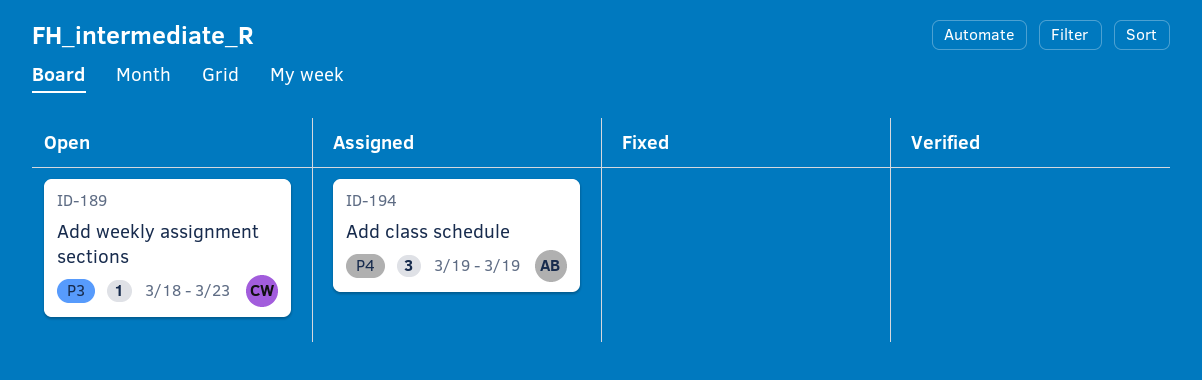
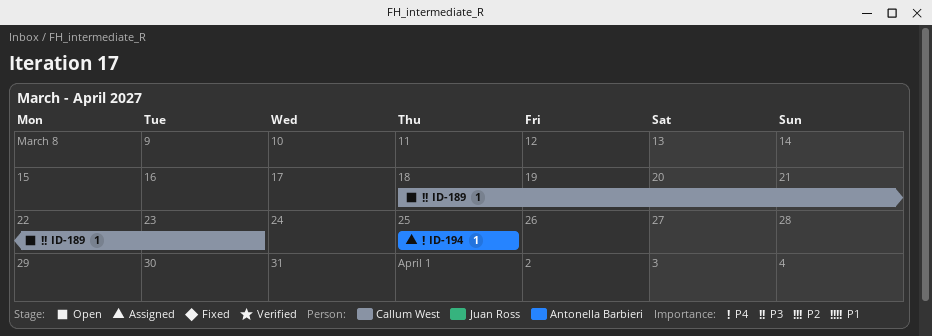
ID-194, estimate: 3 -> 1
ID-194, start: Mar 19 -> Mar 25
ID-194, due: Mar 19 -> Mar 25

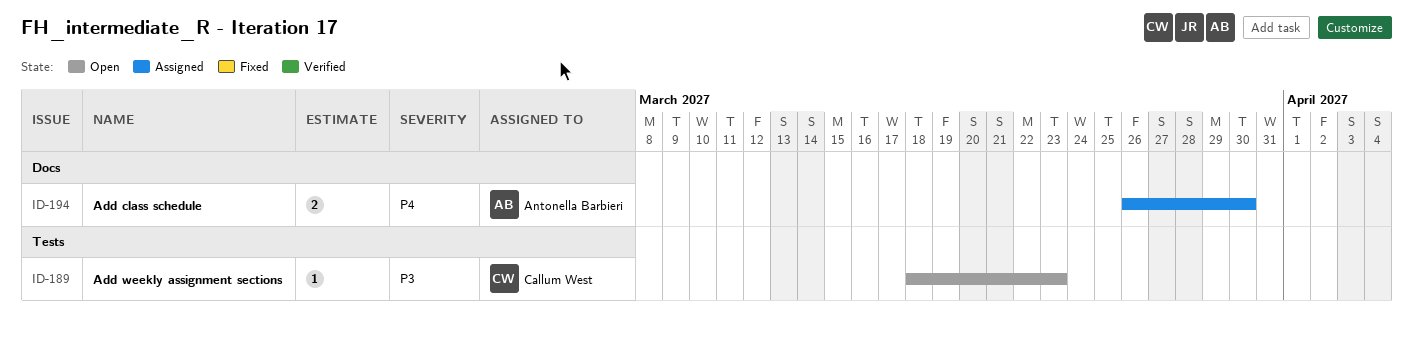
ID-194, estimate: 1 -> 2
ID-194, start: Mar 25 -> Mar 26
ID-194, due: Mar 25 -> Mar 30

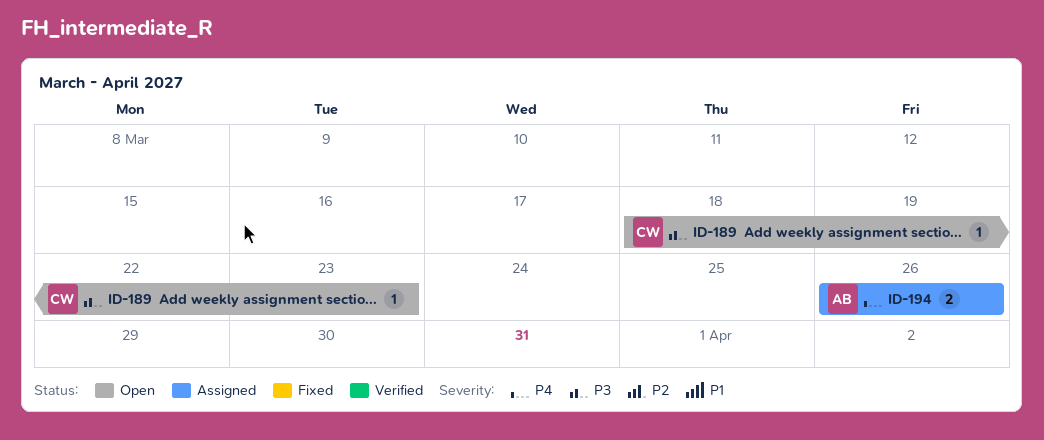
ID-194, due: Mar 30 -> Mar 26

